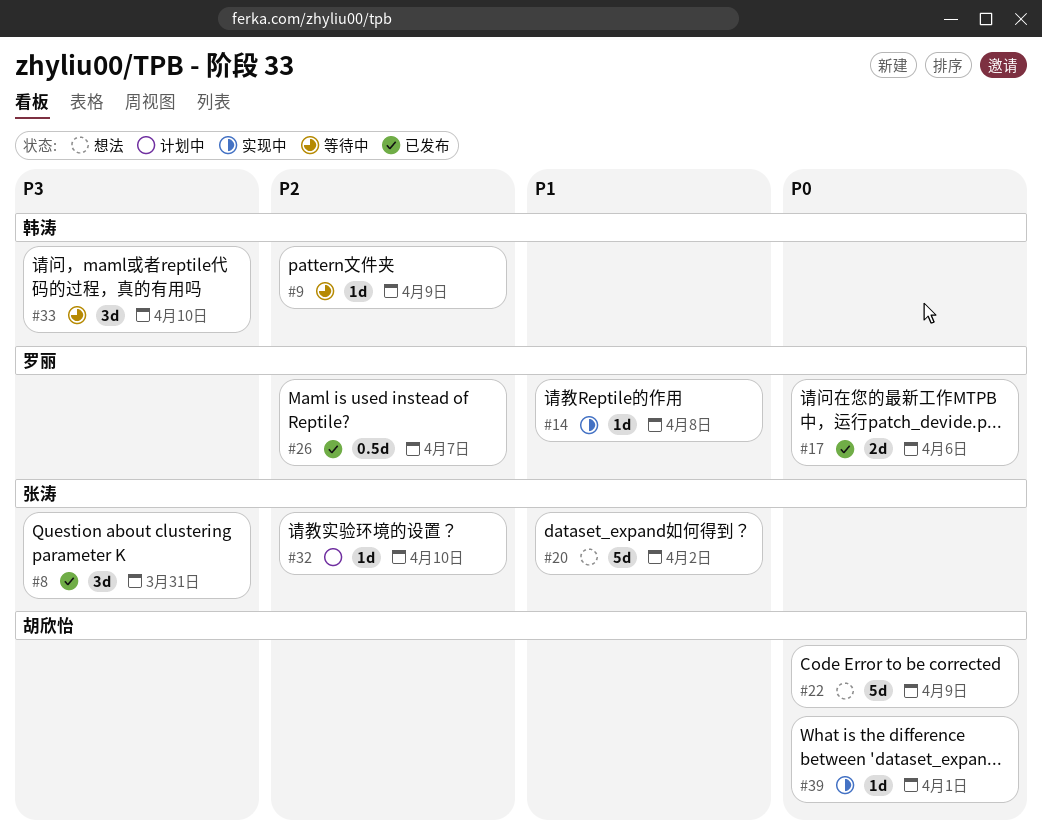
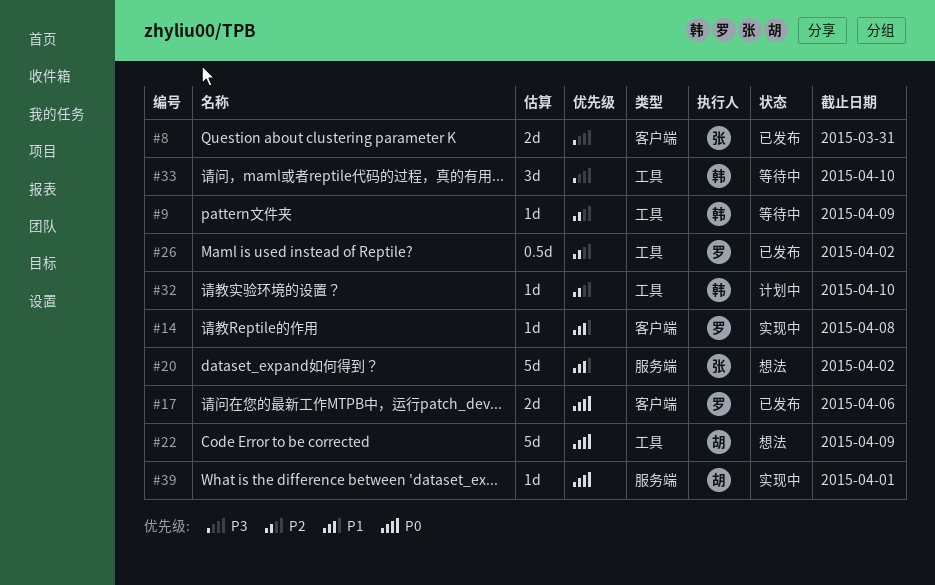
#8, estimate: 3d -> 2d
#26, due: Apr 7 -> Apr 2
#32, owner: 张涛 -> 韩涛

